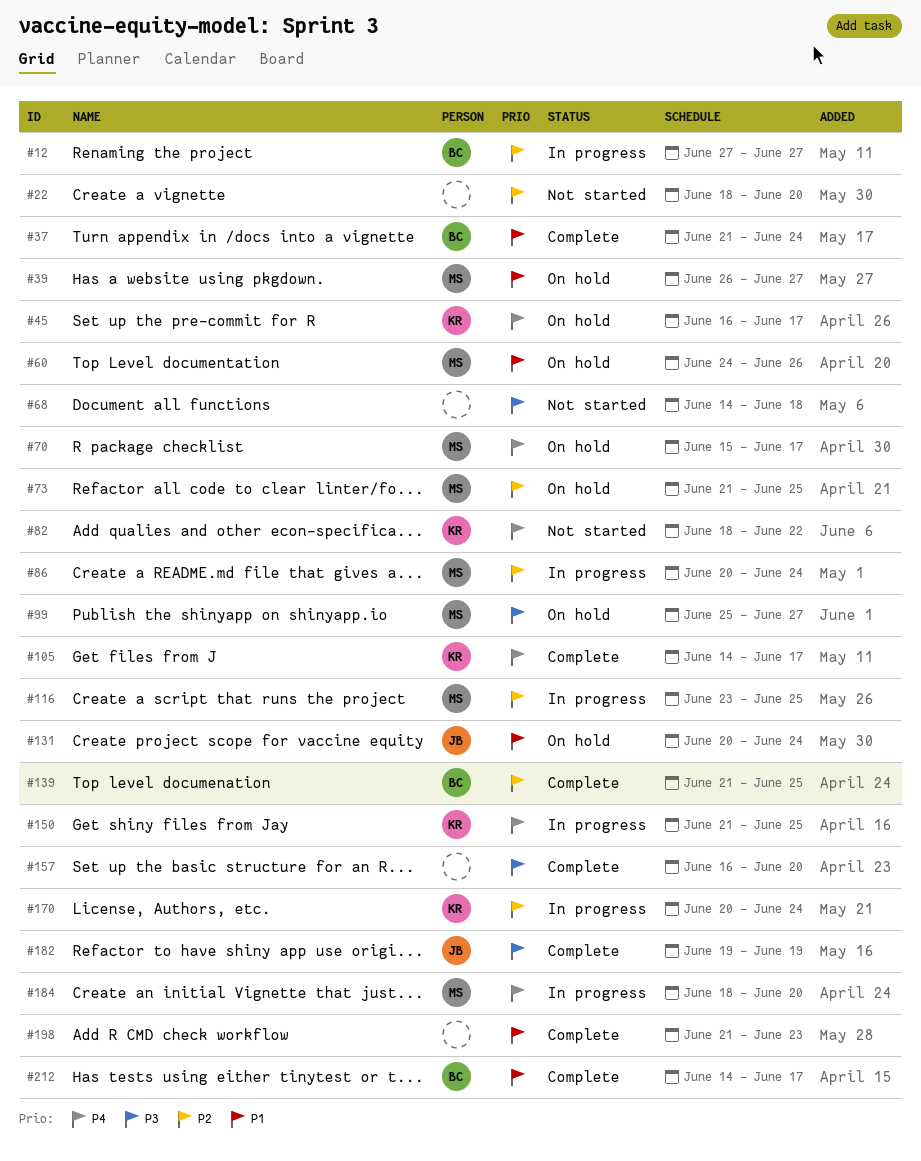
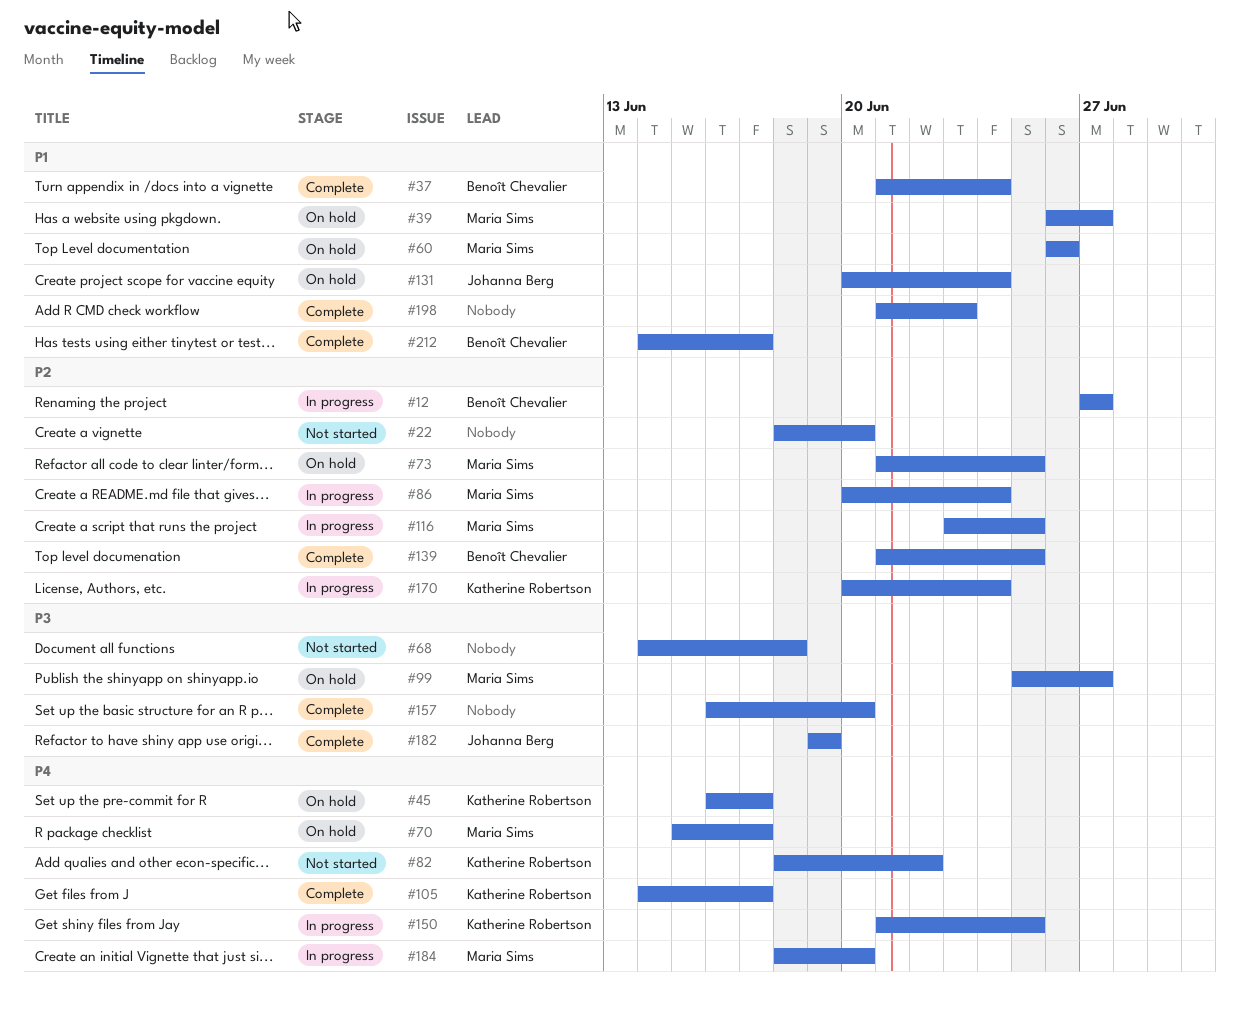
#60, start: Jun 24 -> Jun 26

